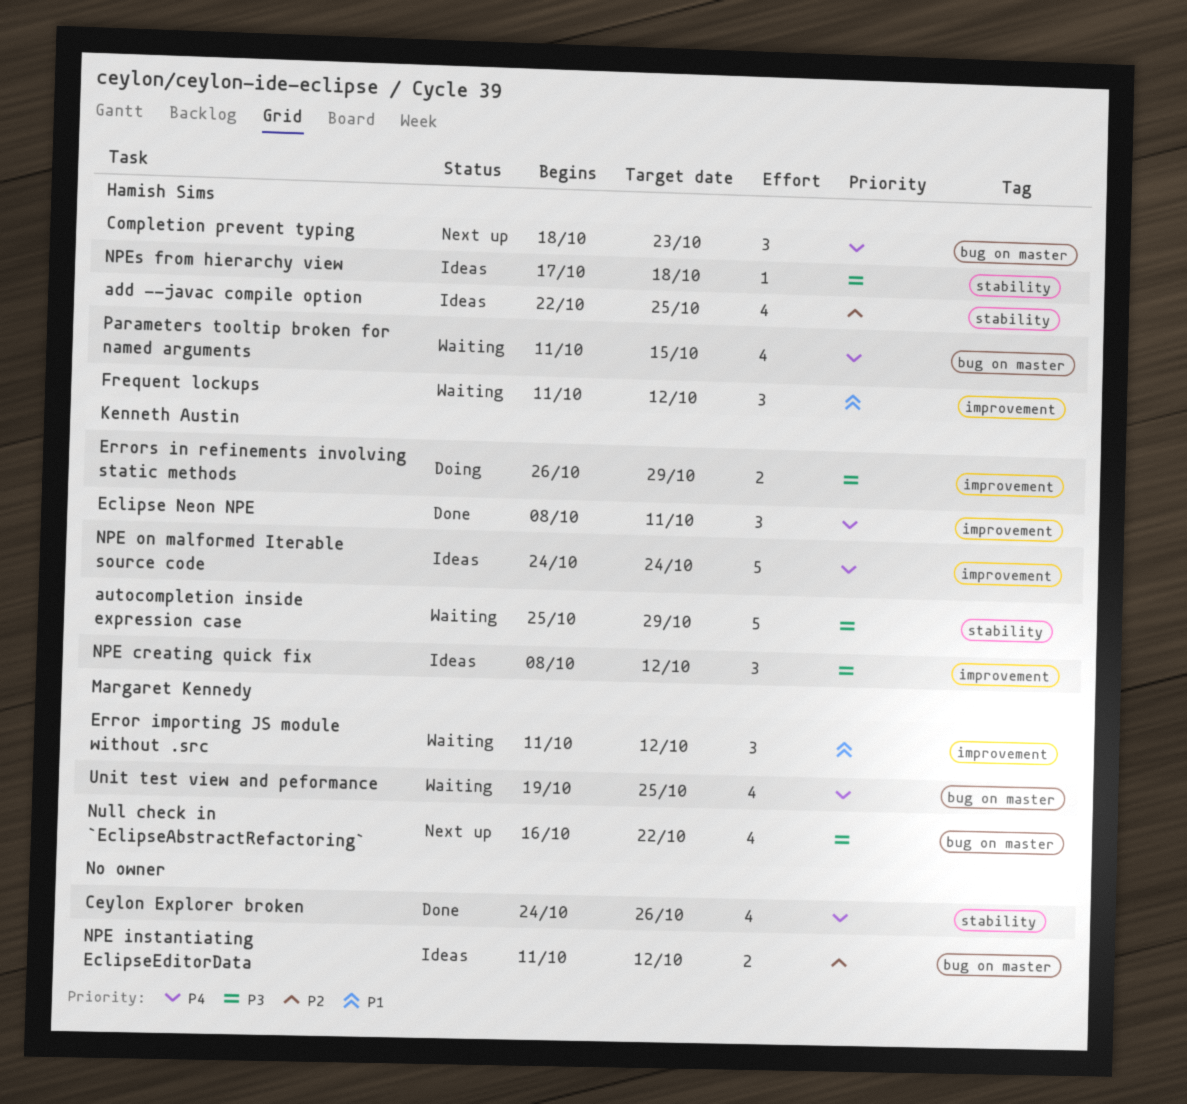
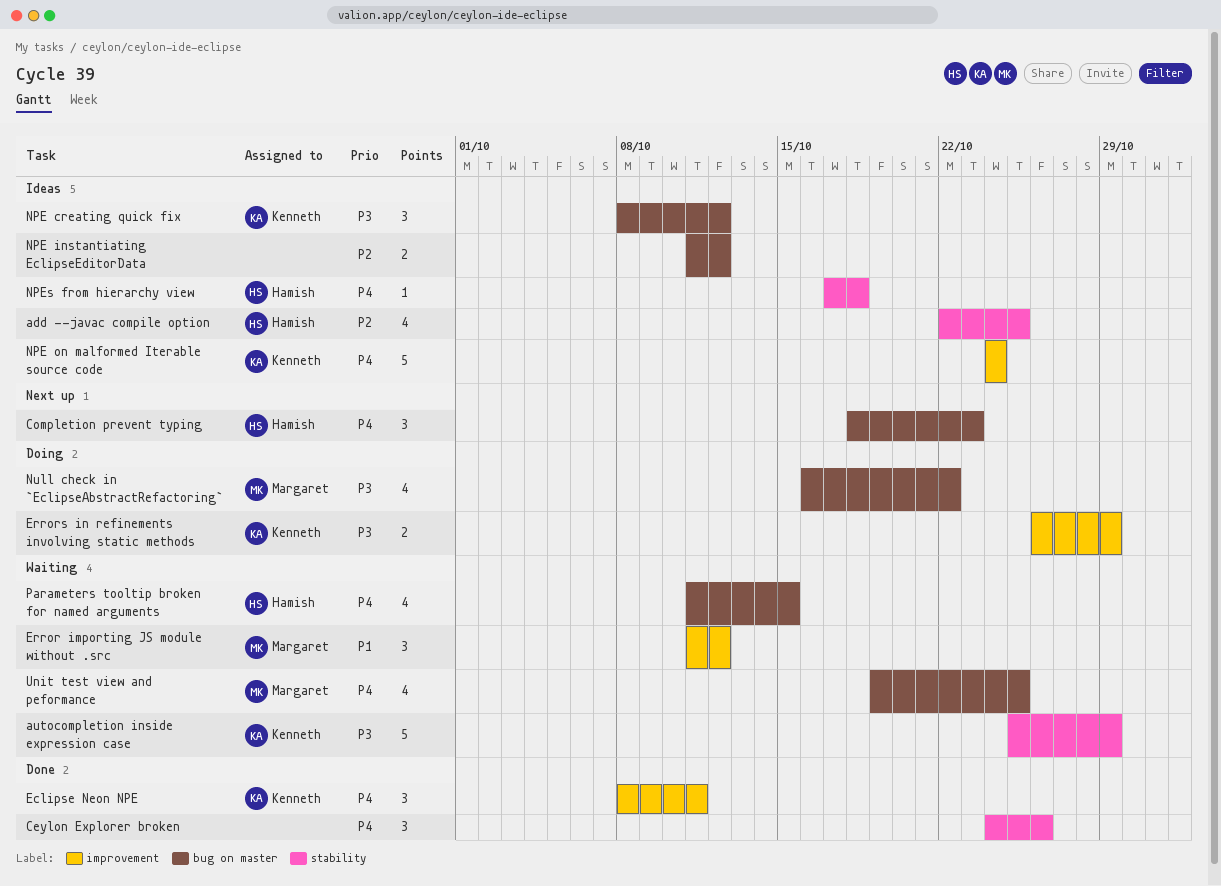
Ceylon Explorer broken, estimate: 4 -> 3
Frequent lockups: present -> none
NPE creating quick fix, label: improvement -> bug on master
NPEs from hierarchy view, priority: P3 -> P4
Null check in `EclipseAbstractRefactoring`, status: Next up -> Doing

